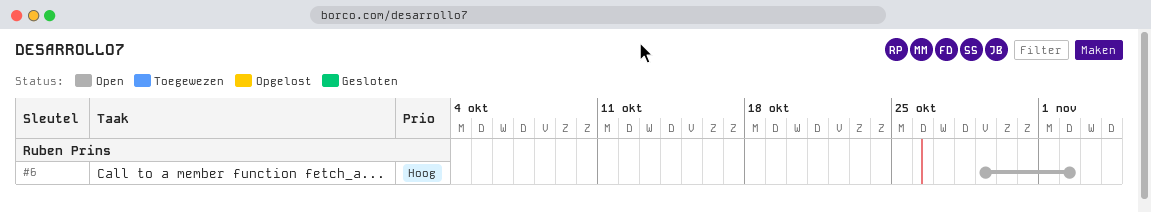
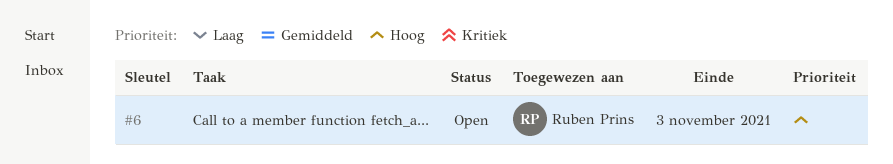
#6, due: Nov 2 -> Nov 3

